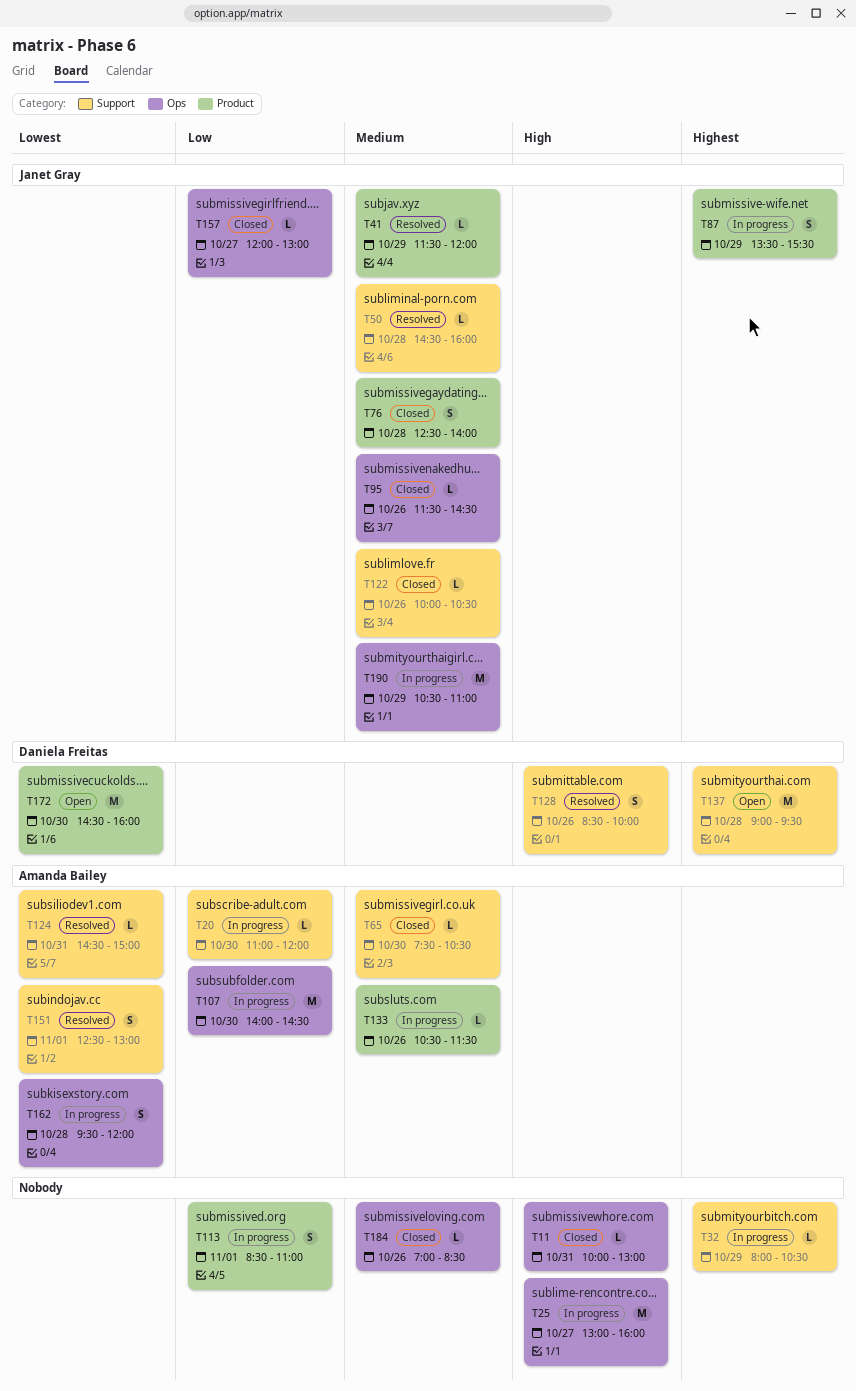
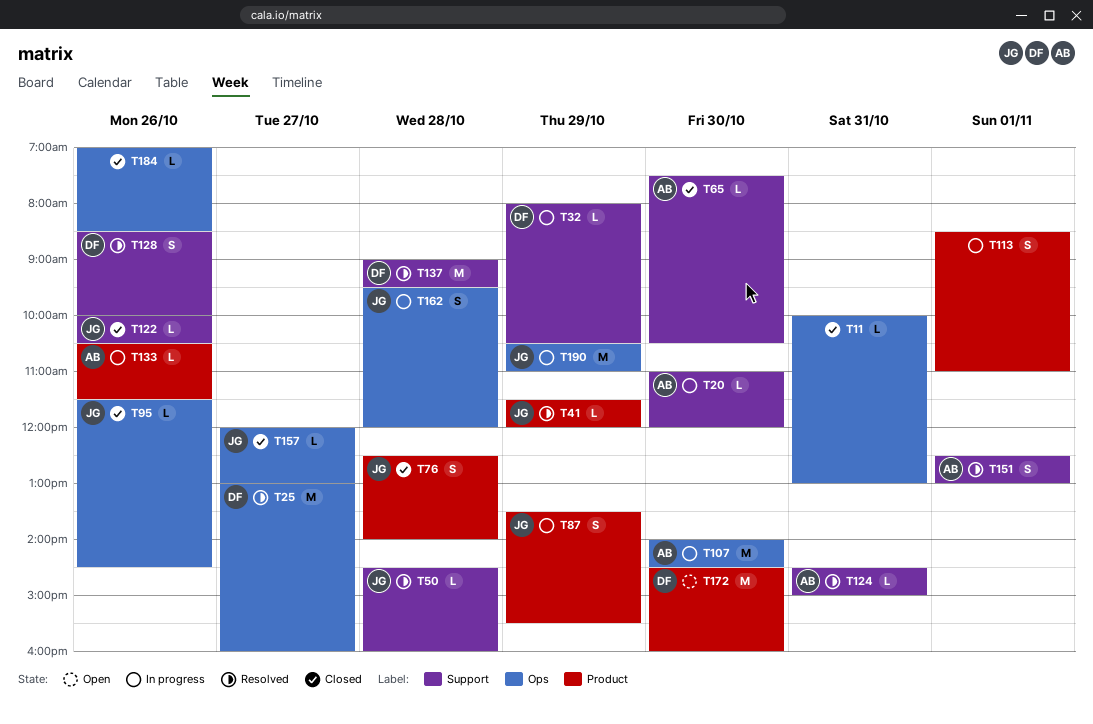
T25, status: In progress -> Resolved
T25, owner: none -> Daniela Freitas
T32, owner: none -> Daniela Freitas
T137, status: Open -> Resolved
T162, owner: Amanda Bailey -> Janet Gray

